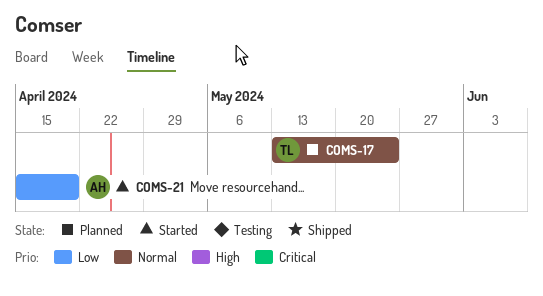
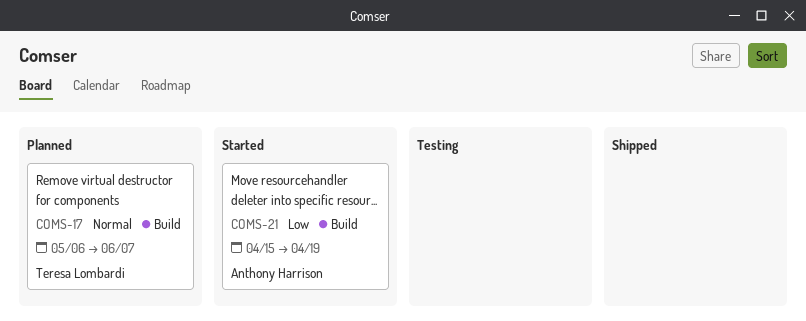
COMS-17, start: May 13 -> May 6
COMS-17, due: May 24 -> Jun 7

